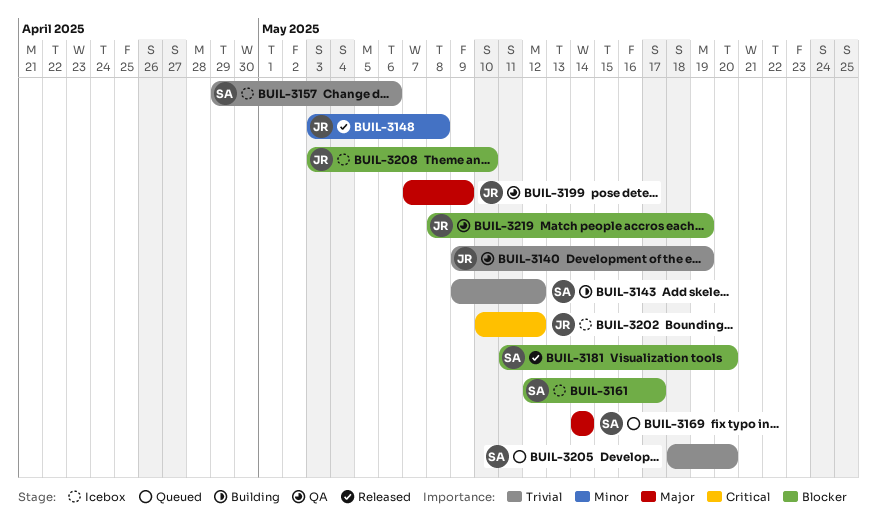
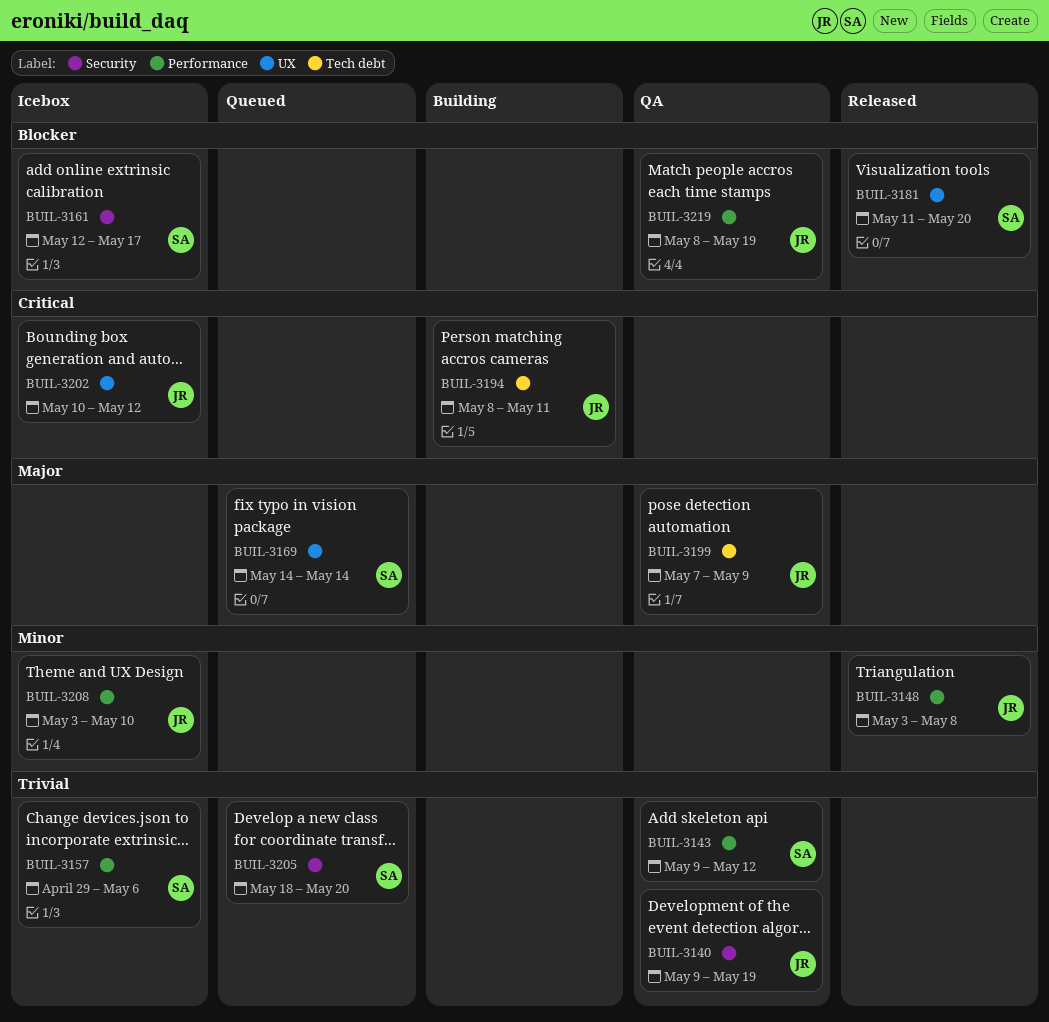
BUIL-3143, status: Building -> QA
BUIL-3194: none -> present
BUIL-3208, priority: Blocker -> Minor

